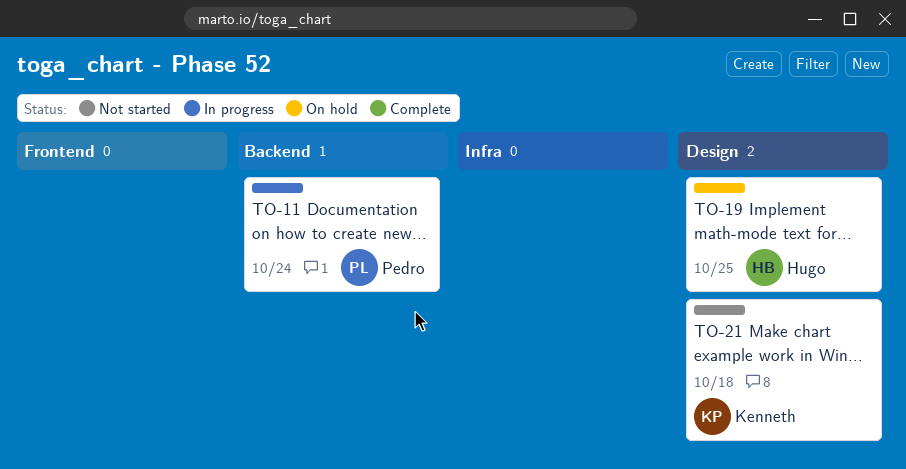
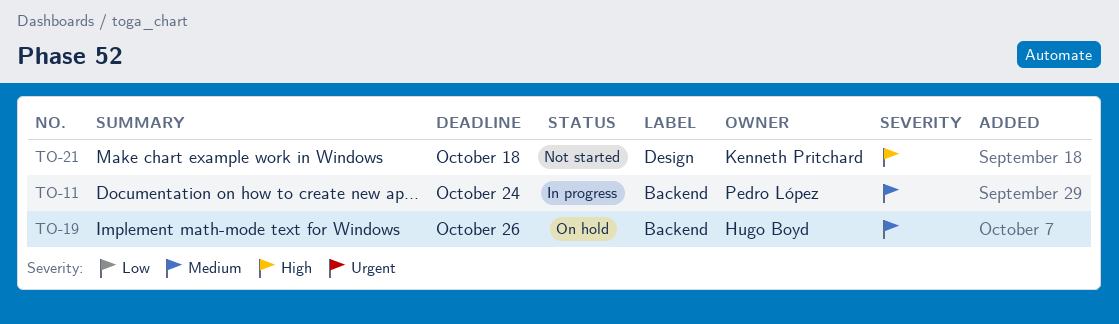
TO-19, label: Design -> Backend
TO-19, due: Oct 25 -> Oct 26

